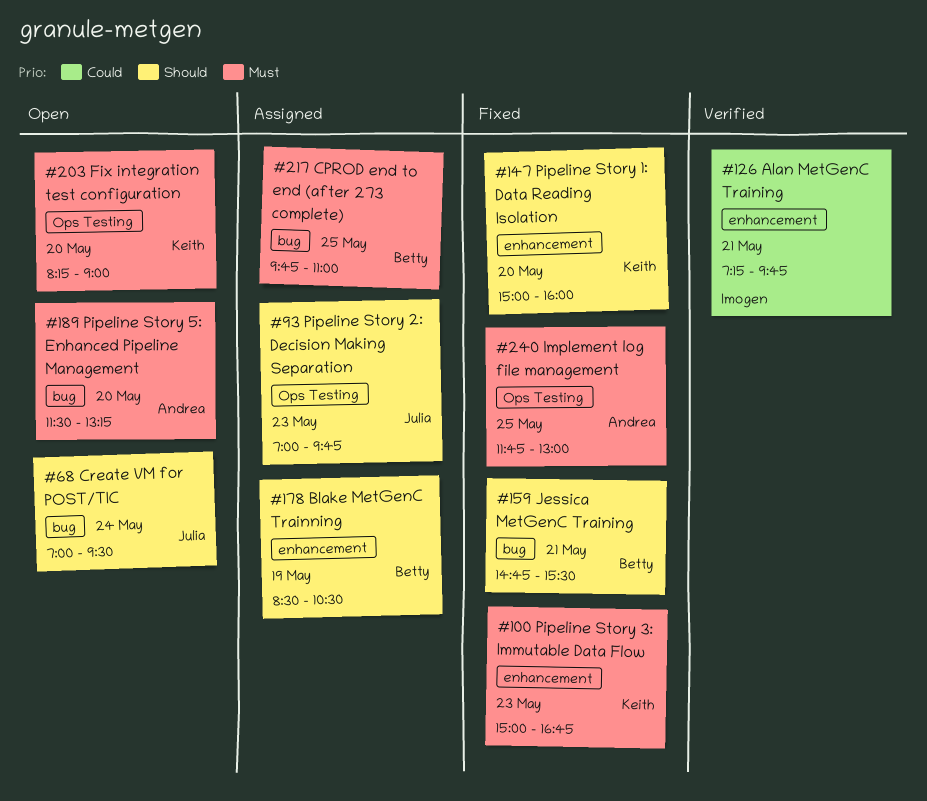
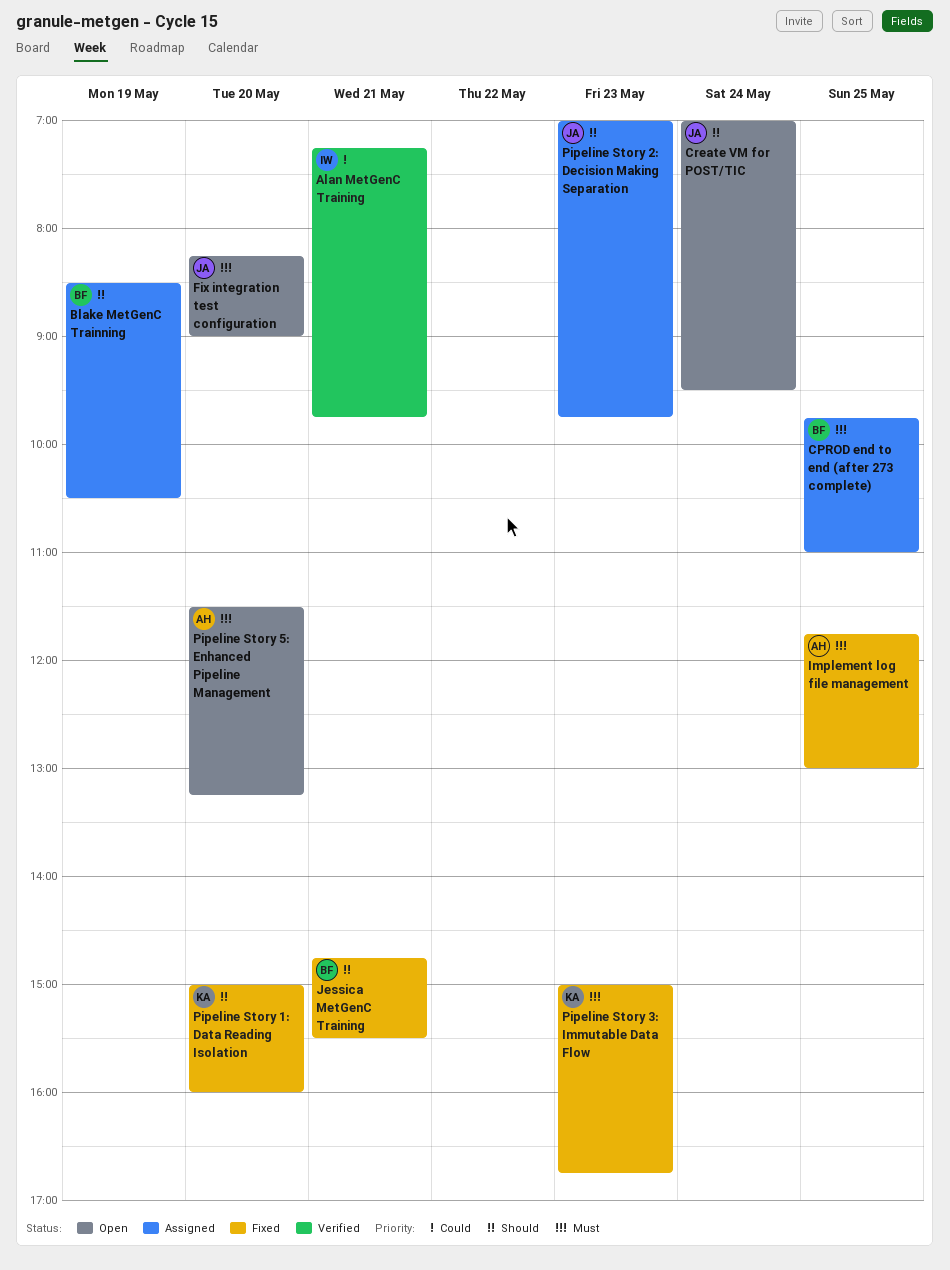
Fix integration test configuration, owner: Keith -> Julia

